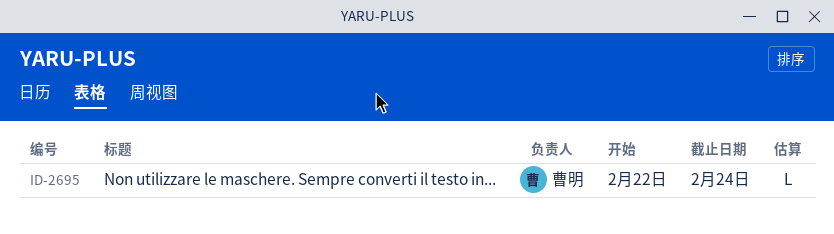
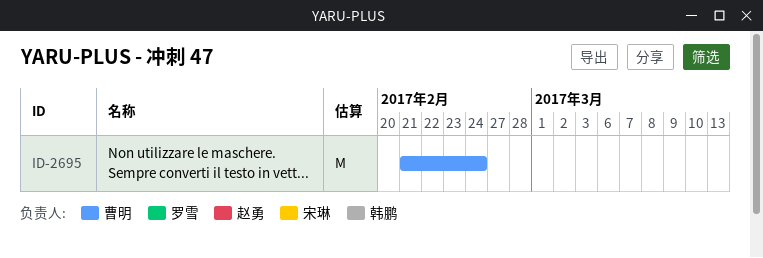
ID-2695, estimate: L -> M
ID-2695, start: Feb 22 -> Feb 21

